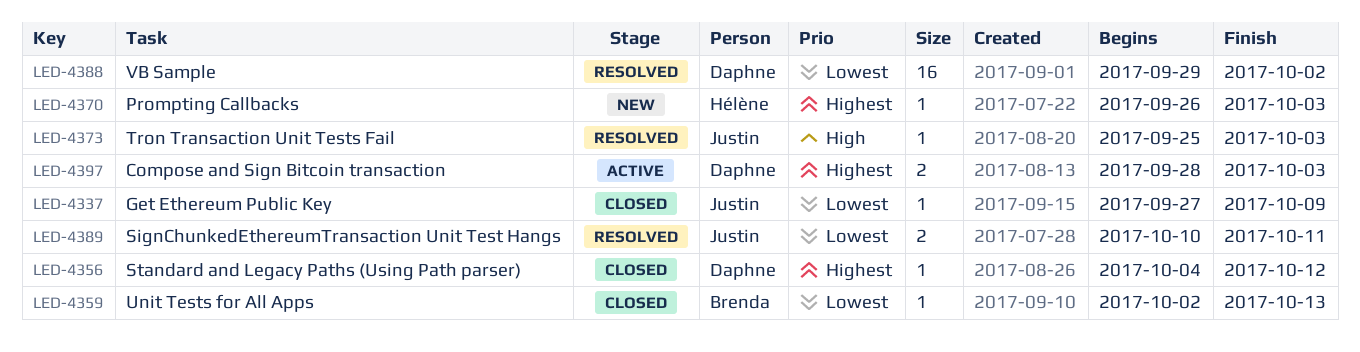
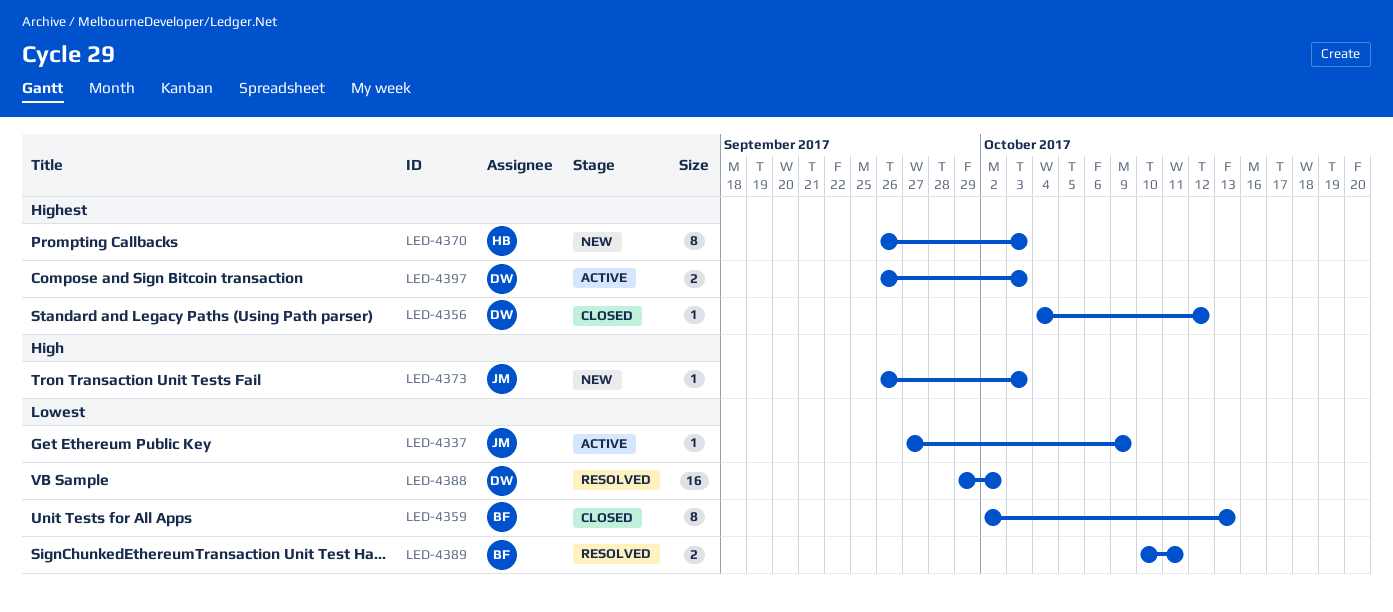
LED-4337, status: Closed -> Active
LED-4359, estimate: 1 -> 8
LED-4370, estimate: 1 -> 8
LED-4373, status: Resolved -> New
LED-4373, start: Sep 25 -> Sep 26
LED-4389, owner: Justin -> Brenda
LED-4397, start: Sep 28 -> Sep 26

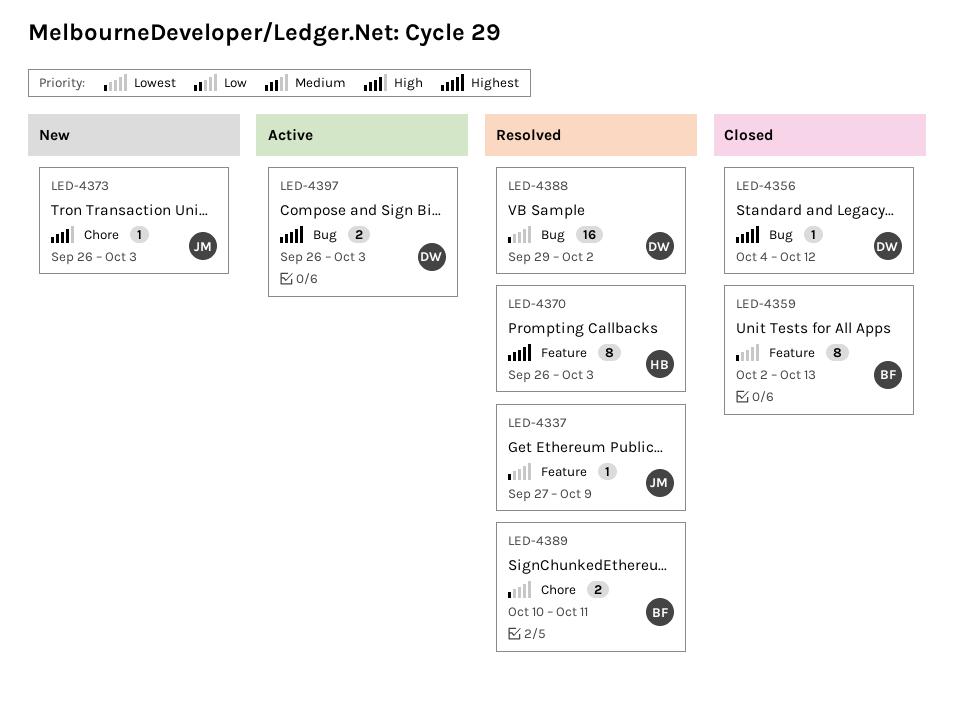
LED-4337, status: Active -> Resolved
LED-4370, status: New -> Resolved

